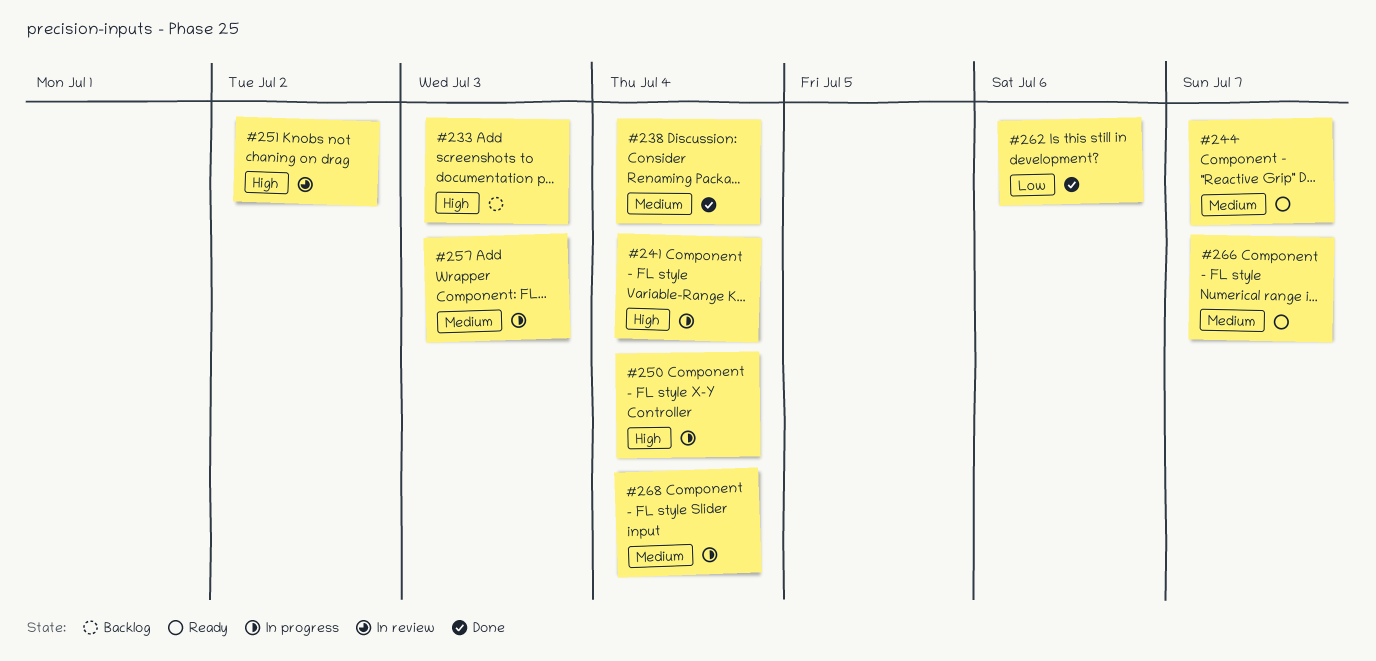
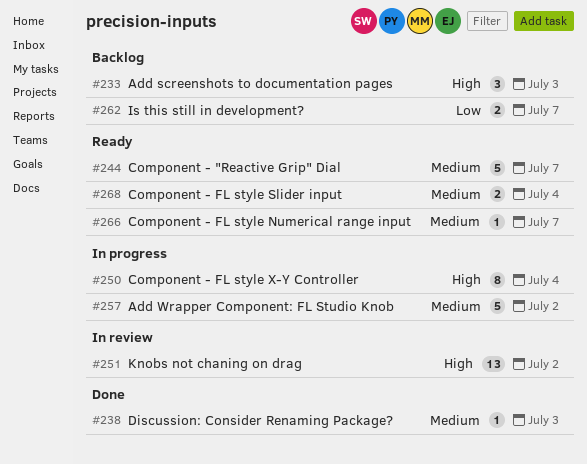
#238, due: Jul 4 -> Jul 3
#241: present -> none
#257, due: Jul 3 -> Jul 2
#262, status: Done -> Backlog
#262, due: Jul 6 -> Jul 7
#268, status: In progress -> Ready

